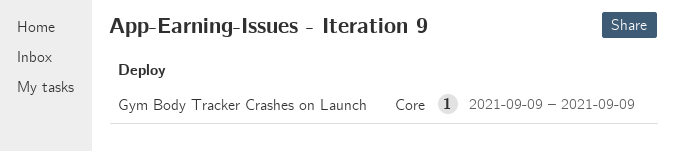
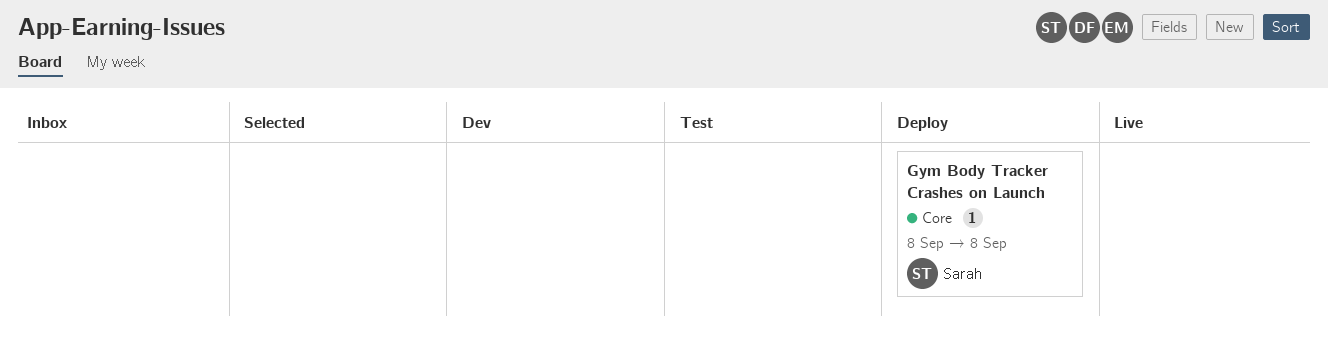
Gym Body Tracker Crashes on Launch, start: Sep 9 -> Sep 8
Gym Body Tracker Crashes on Launch, due: Sep 9 -> Sep 8

